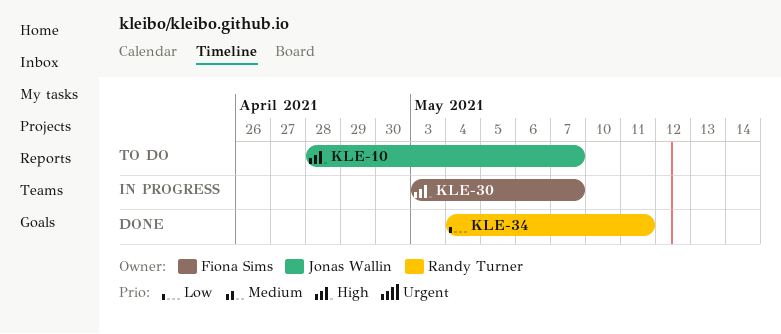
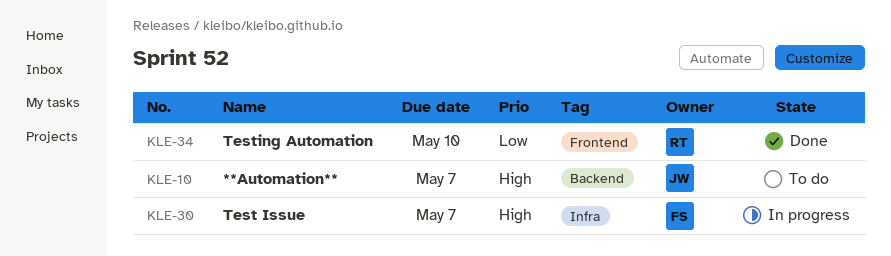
KLE-34, due: May 11 -> May 10

